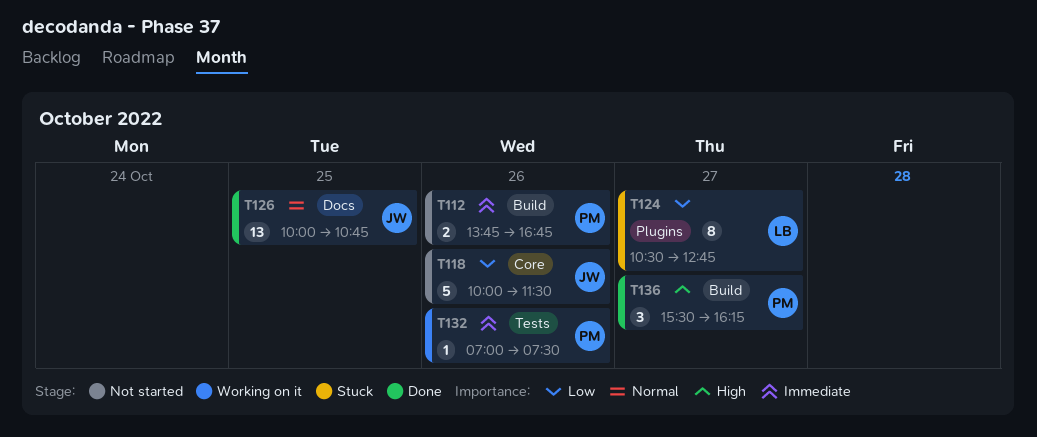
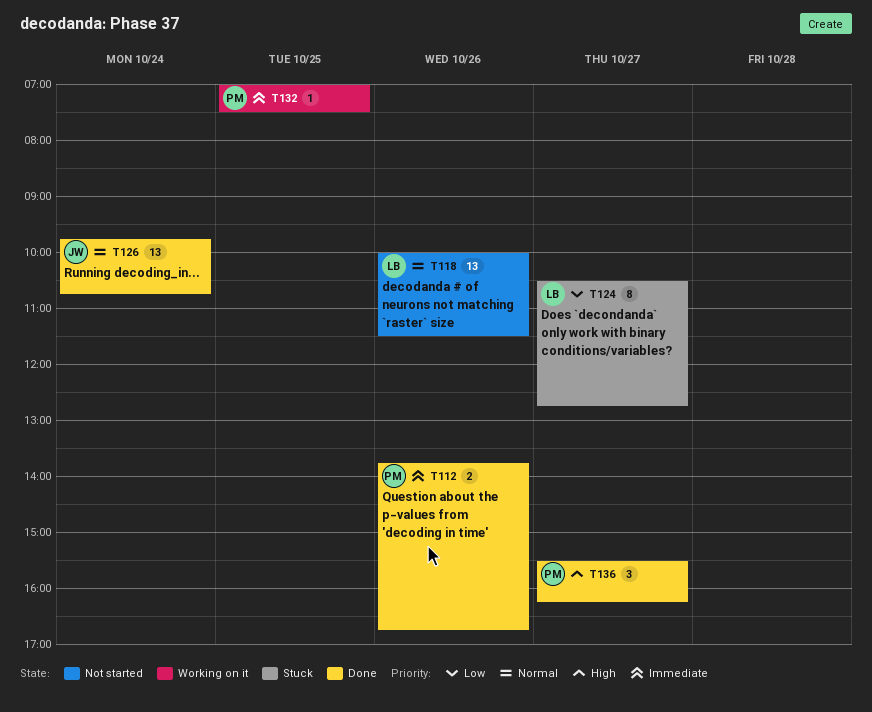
T112, status: Not started -> Done
T118, owner: JW -> LB
T118, priority: Low -> Normal
T118, estimate: 5 -> 13
T126, day: Oct 25 -> Oct 24
T126, begins: 10:00 -> 09:45
T132, day: Oct 26 -> Oct 25

